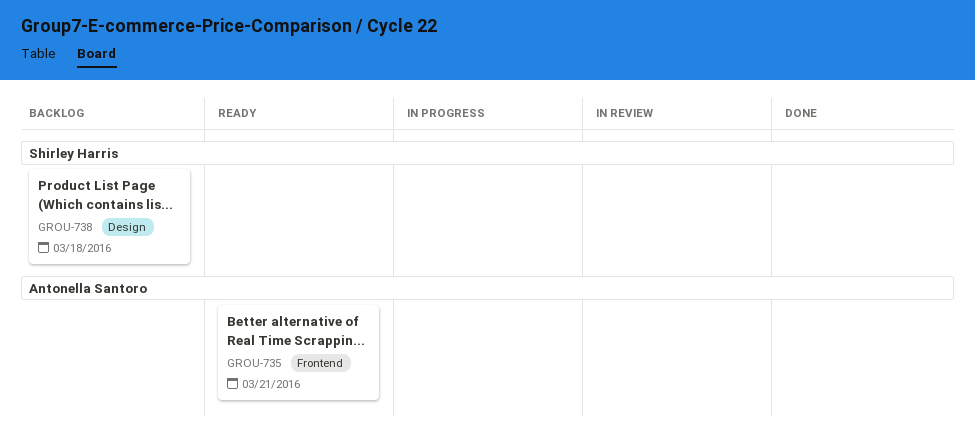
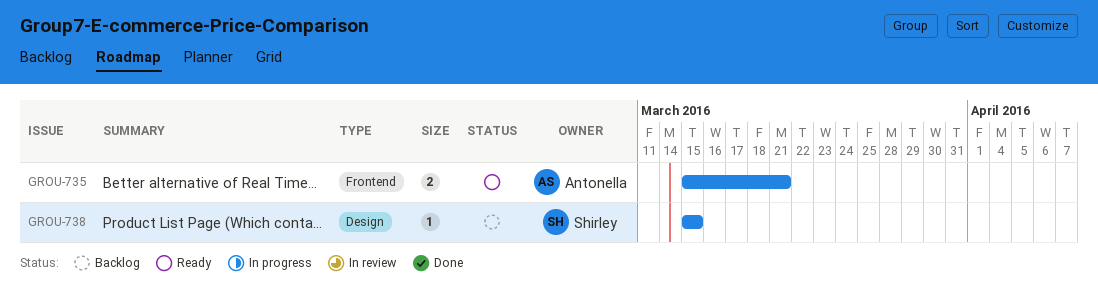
GROU-738, due: Mar 18 -> Mar 15

